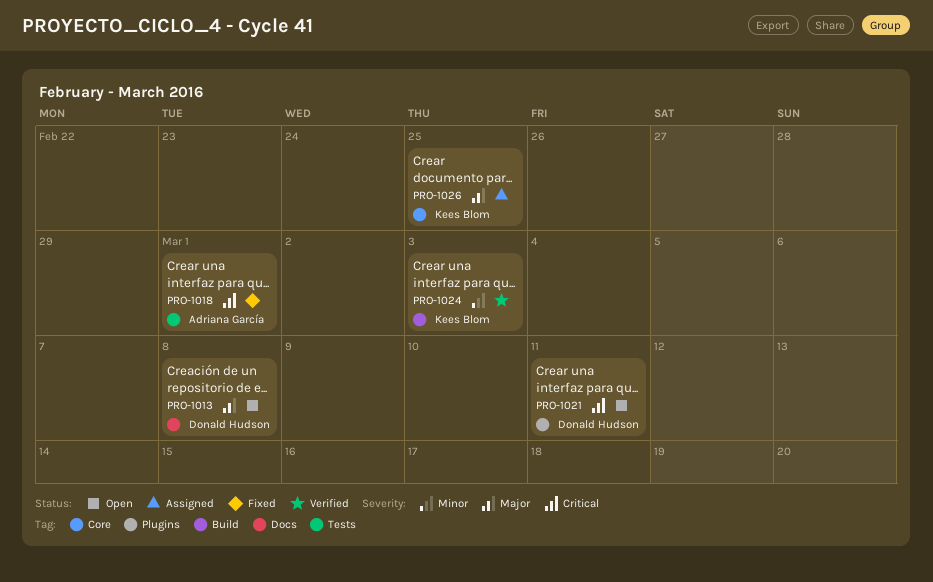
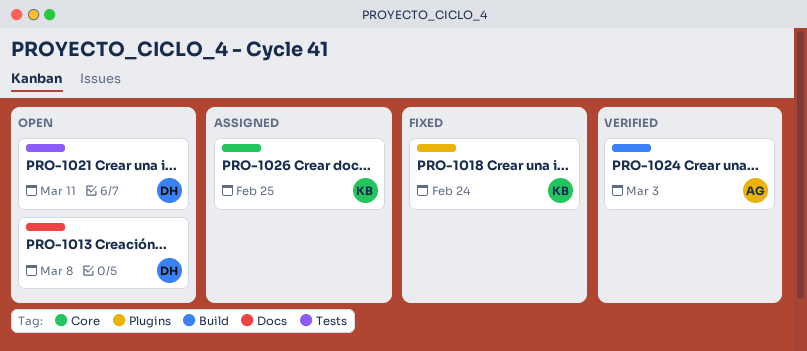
PRO-1018, owner: Adriana García -> Kees Blom
PRO-1018, label: Tests -> Plugins
PRO-1018, due: Mar 1 -> Feb 24
PRO-1021, label: Plugins -> Tests
PRO-1024, owner: Kees Blom -> Adriana García

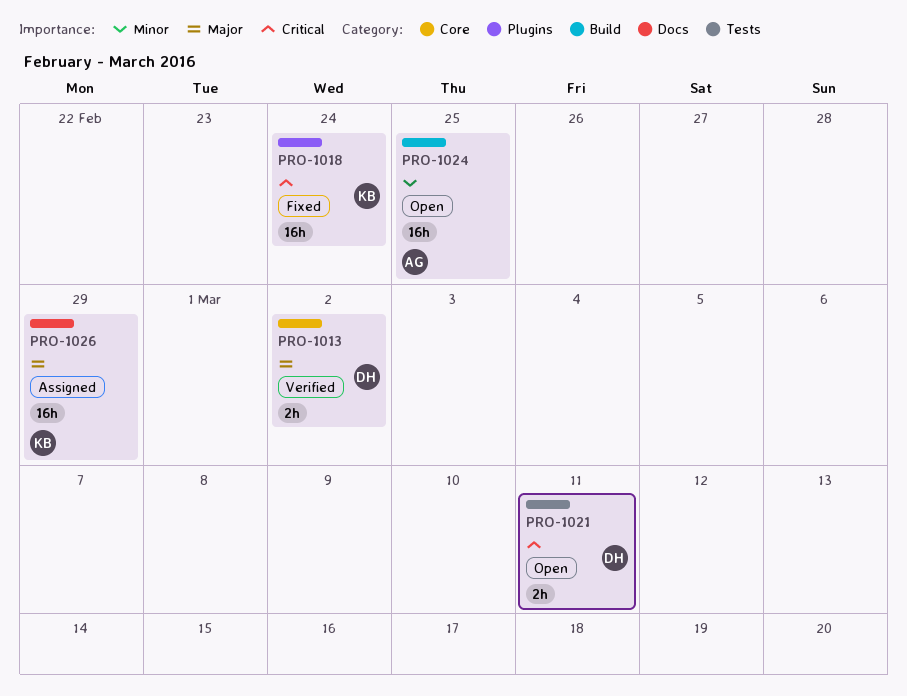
PRO-1013, status: Open -> Verified
PRO-1013, label: Docs -> Core
PRO-1013, due: Mar 8 -> Mar 2
PRO-1024, status: Verified -> Open
PRO-1024, due: Mar 3 -> Feb 25
PRO-1026, label: Core -> Docs
PRO-1026, due: Feb 25 -> Feb 29

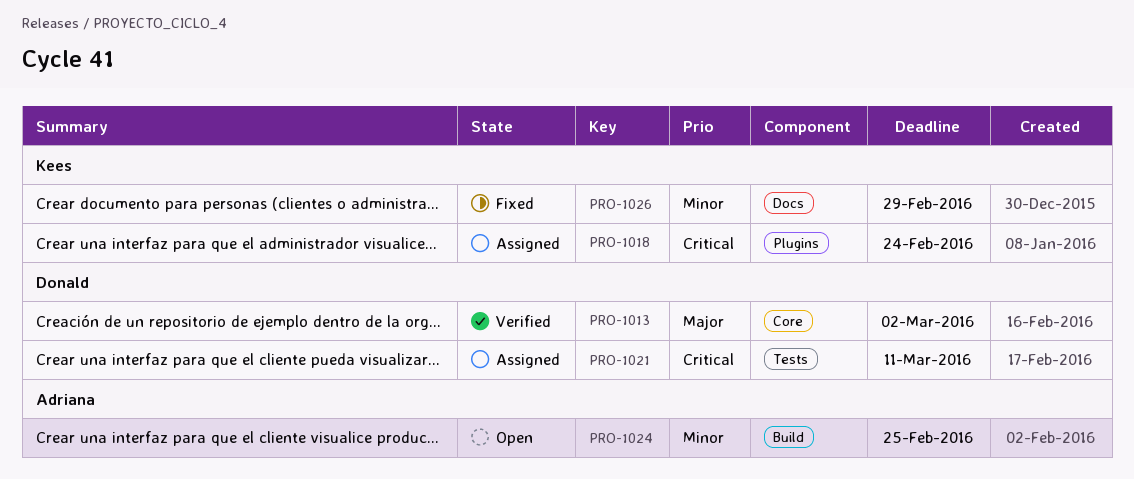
PRO-1018, status: Fixed -> Assigned
PRO-1021, status: Open -> Assigned
PRO-1026, status: Assigned -> Fixed
PRO-1026, priority: Major -> Minor

